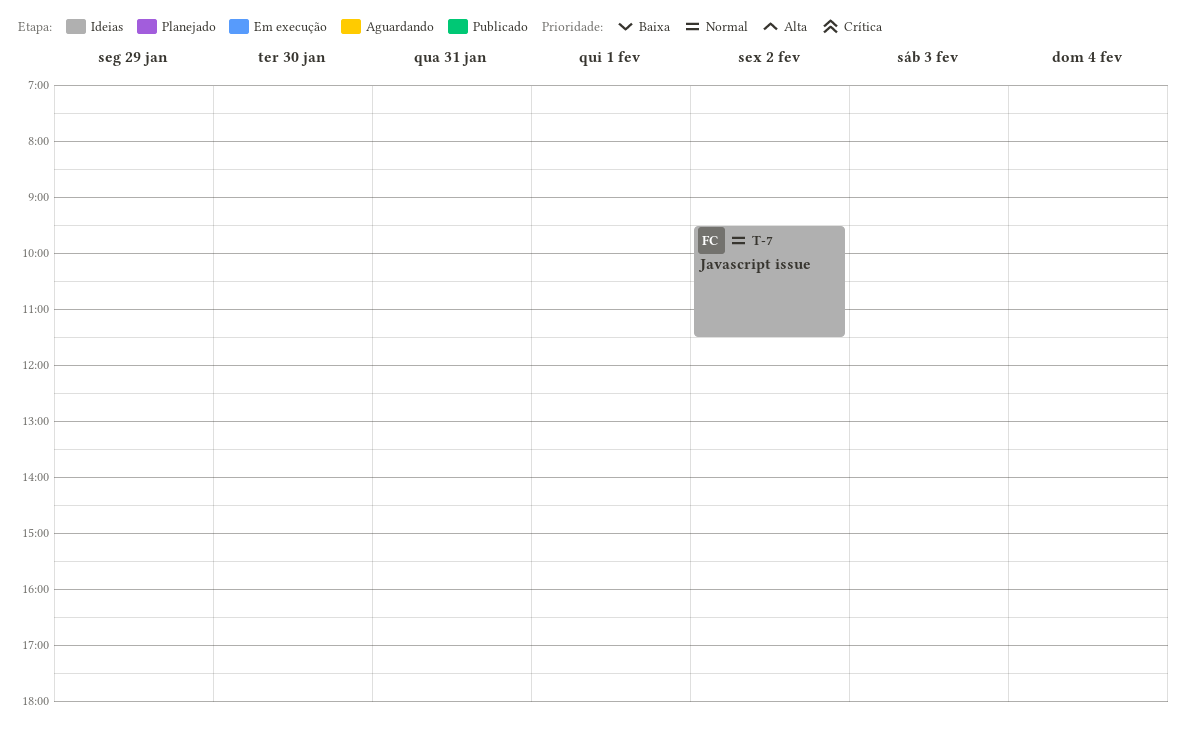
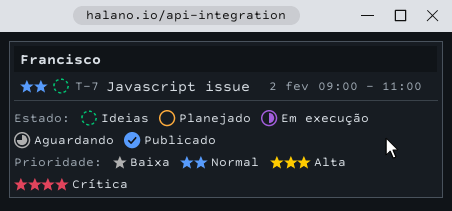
T-7, begins: 09:30 -> 09:00
T-7, ends: 11:30 -> 11:00

